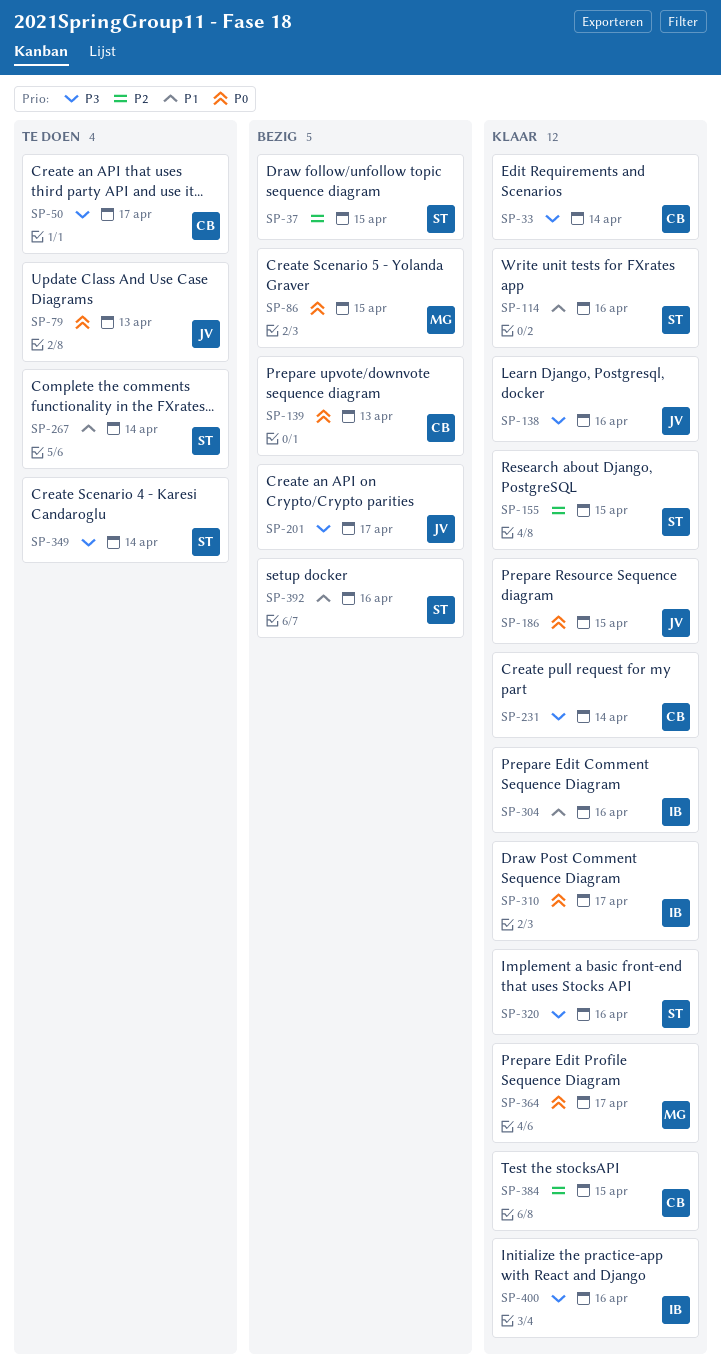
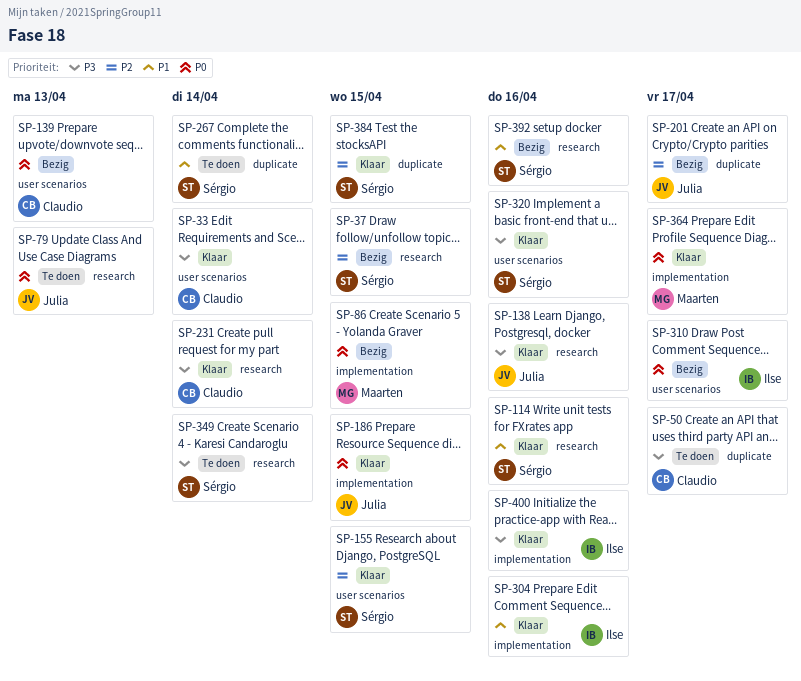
SP-201, priority: P3 -> P2
SP-310, status: Klaar -> Bezig
SP-384, owner: Claudio -> Sérgio

